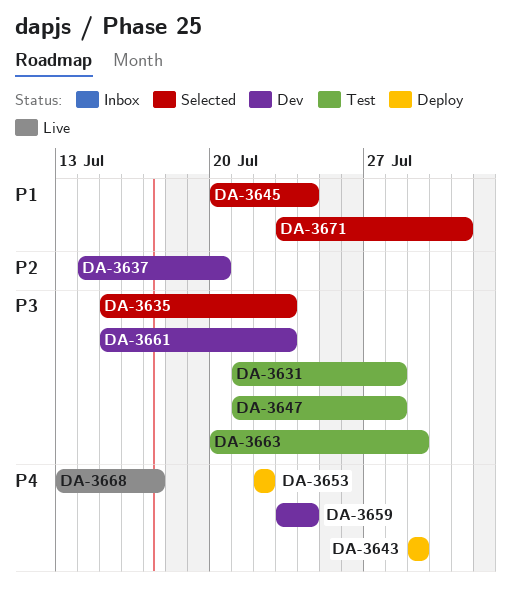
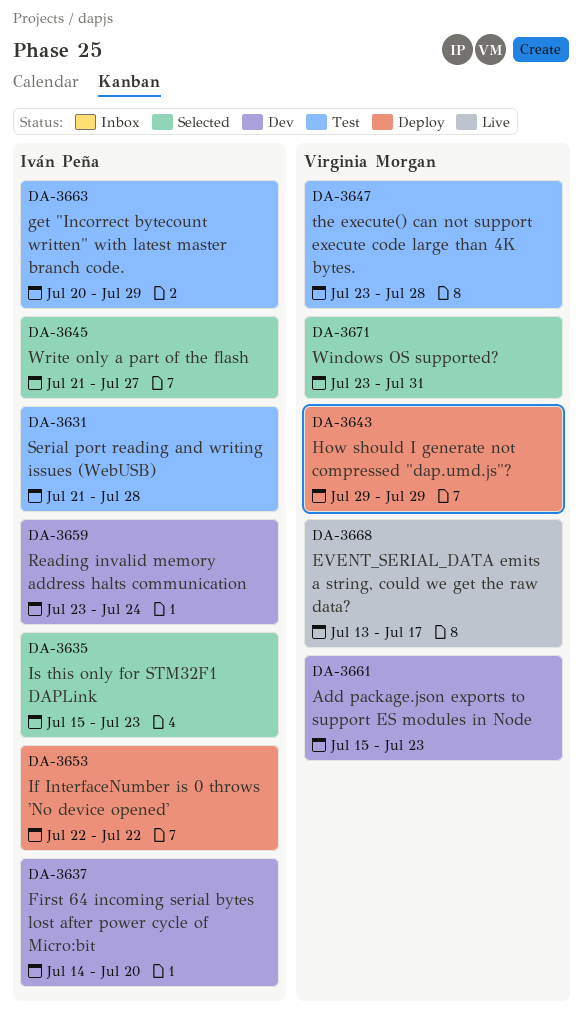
DA-3645, start: Jul 20 -> Jul 21
DA-3645, due: Jul 24 -> Jul 27
DA-3647, start: Jul 21 -> Jul 23

